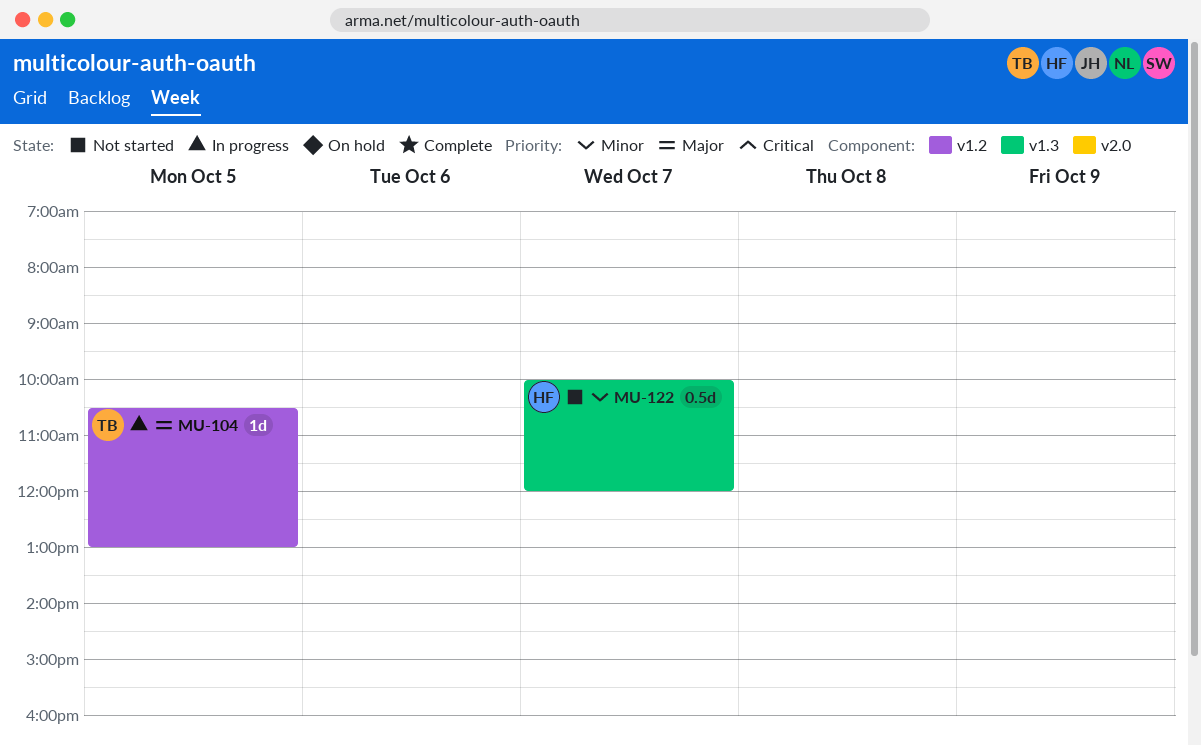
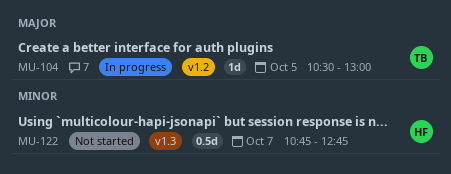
MU-122, begins: 10:00 -> 10:45
MU-122, ends: 12:00 -> 12:45

